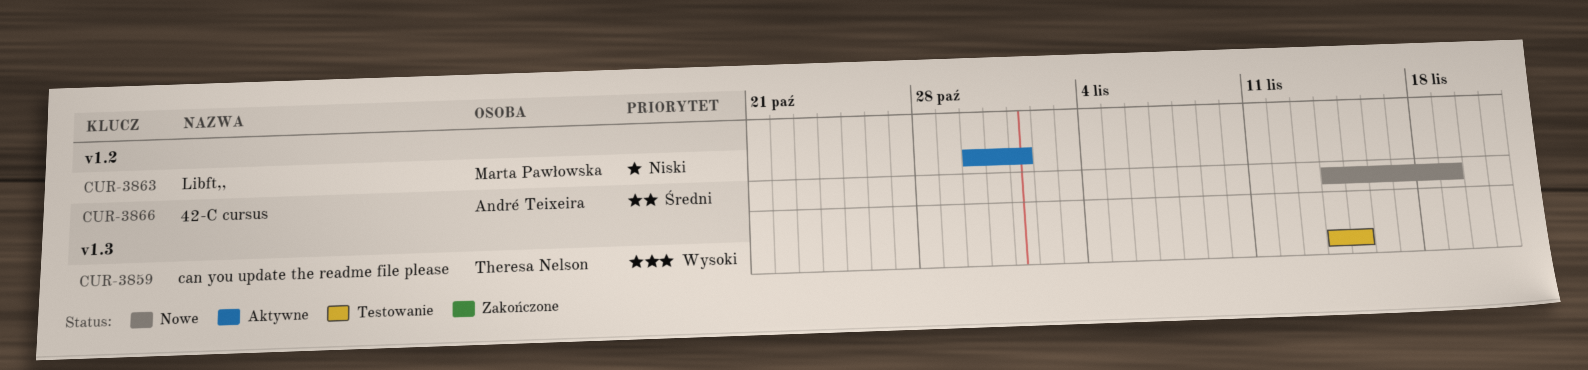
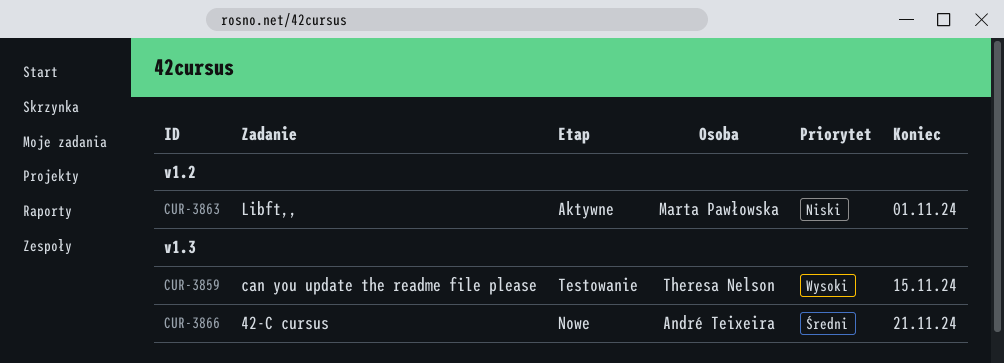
CUR-3866, label: v1.2 -> v1.3
CUR-3866, due: Nov 19 -> Nov 21

